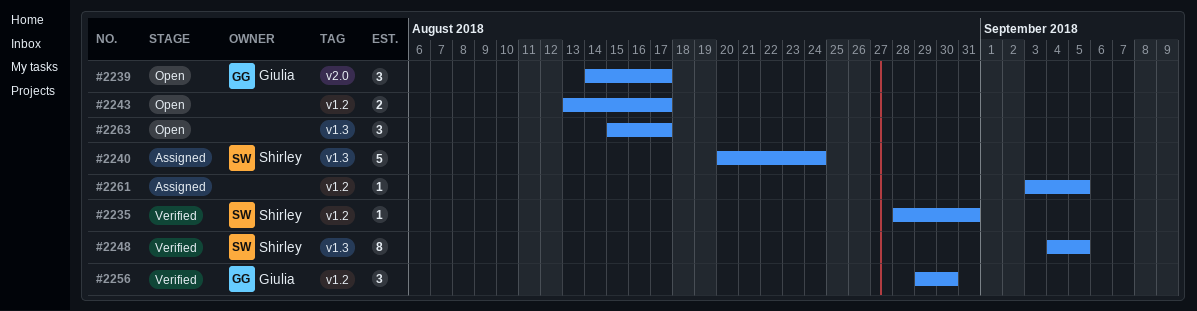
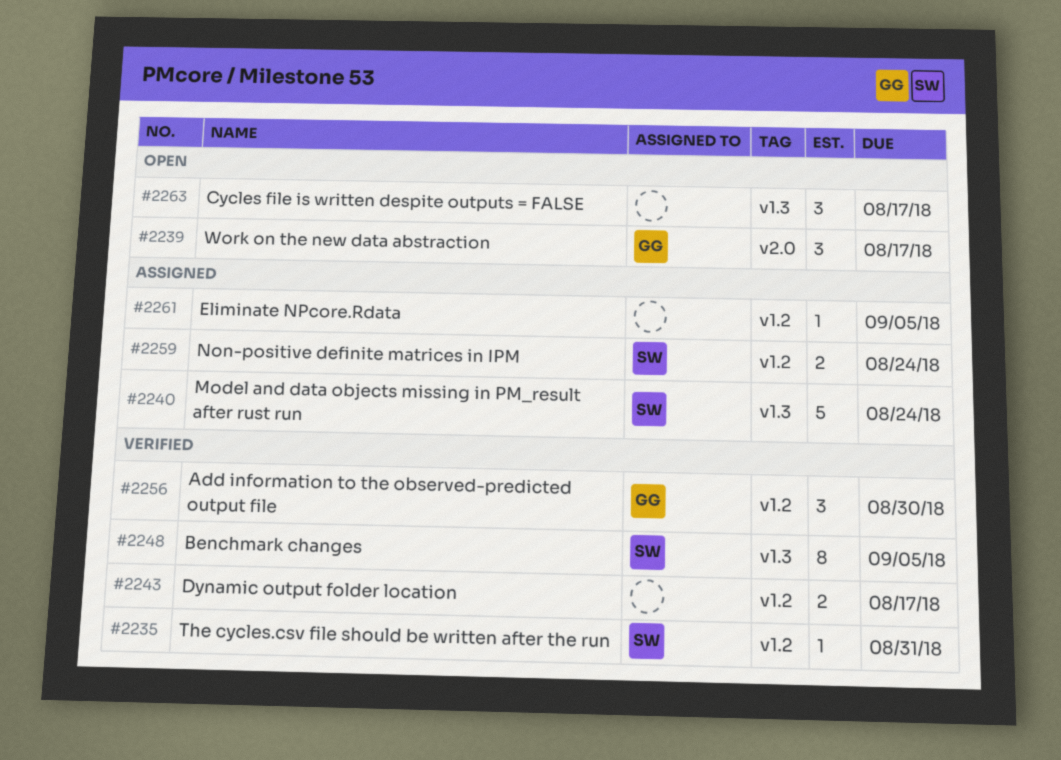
#2243, status: Open -> Verified
#2259: none -> present

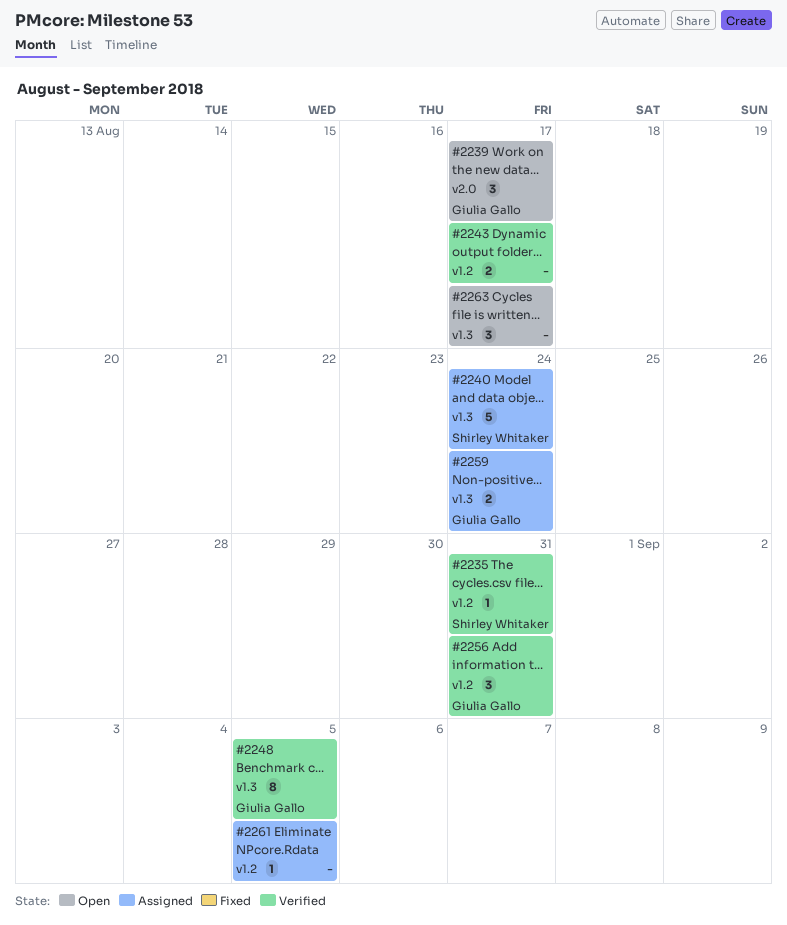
#2248, owner: Shirley Whitaker -> Giulia Gallo
#2256, due: Aug 30 -> Aug 31
#2259, owner: Shirley Whitaker -> Giulia Gallo
#2259, label: v1.2 -> v1.3

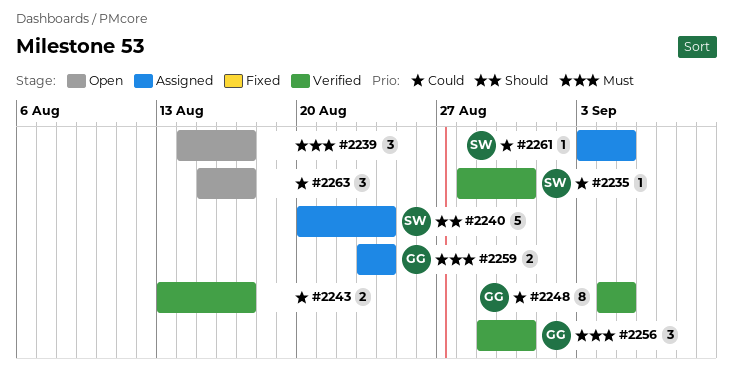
#2239, owner: Giulia Gallo -> none
#2261, owner: none -> Shirley Whitaker

